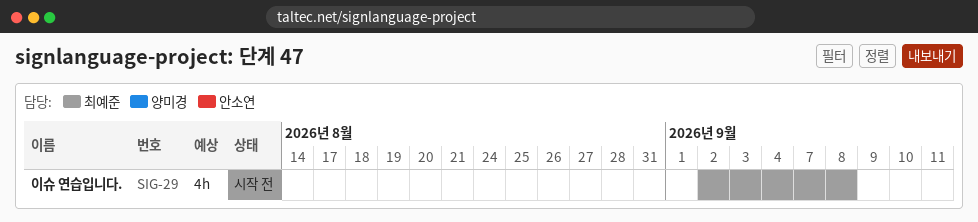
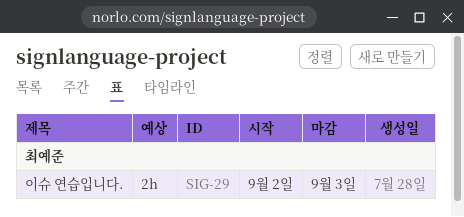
SIG-29, estimate: 4h -> 2h
SIG-29, due: Sep 8 -> Sep 3

